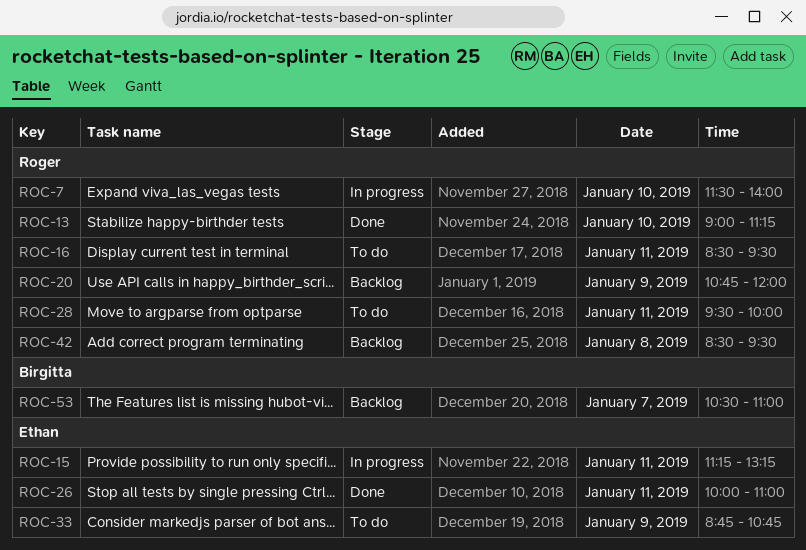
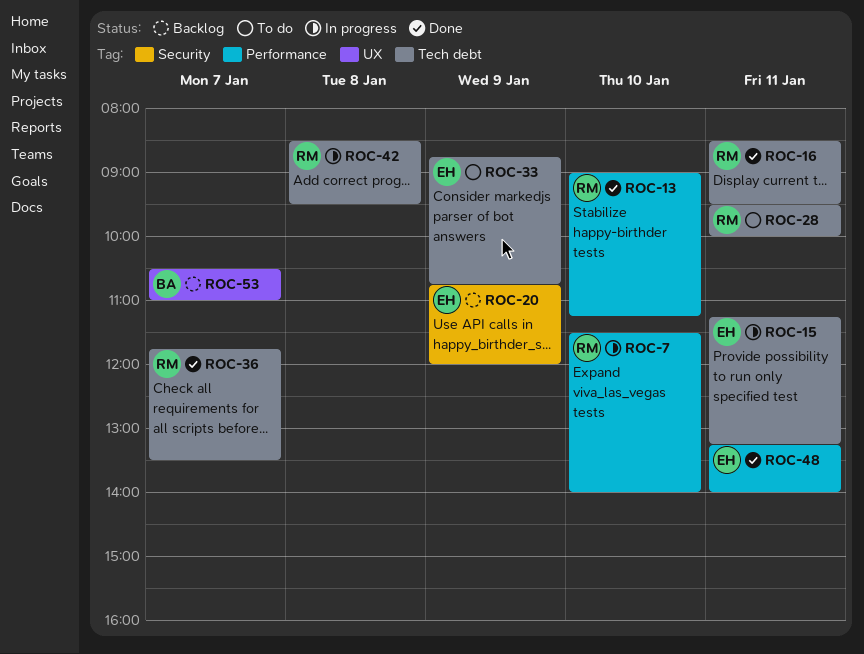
ROC-16, status: To do -> Done
ROC-20, owner: Roger -> Ethan
ROC-26: present -> none
ROC-36: none -> present
ROC-42, status: Backlog -> In progress
ROC-48: none -> present

